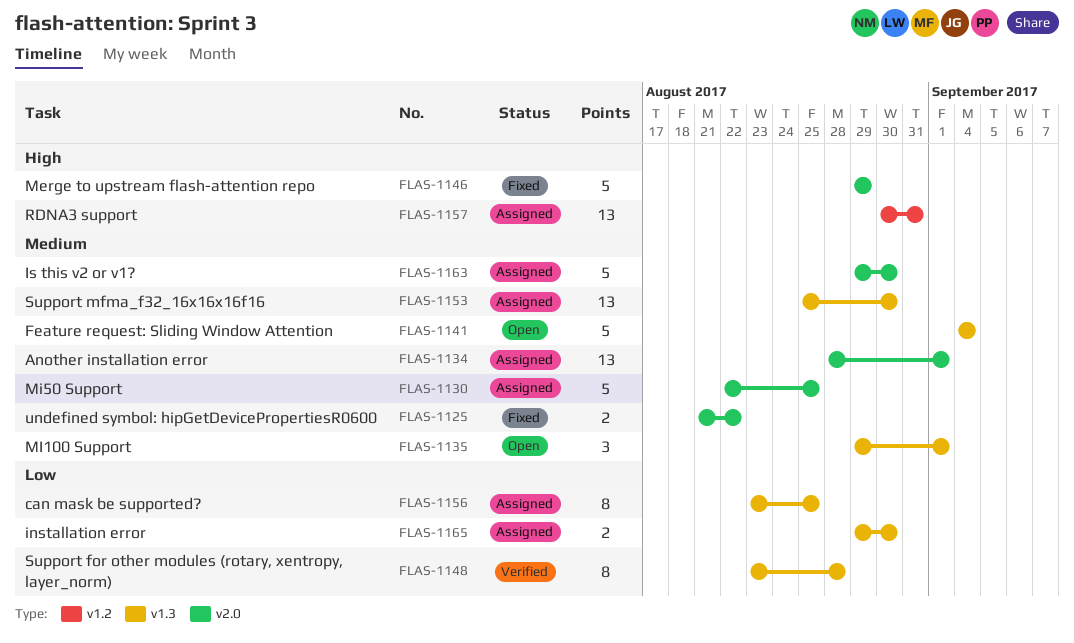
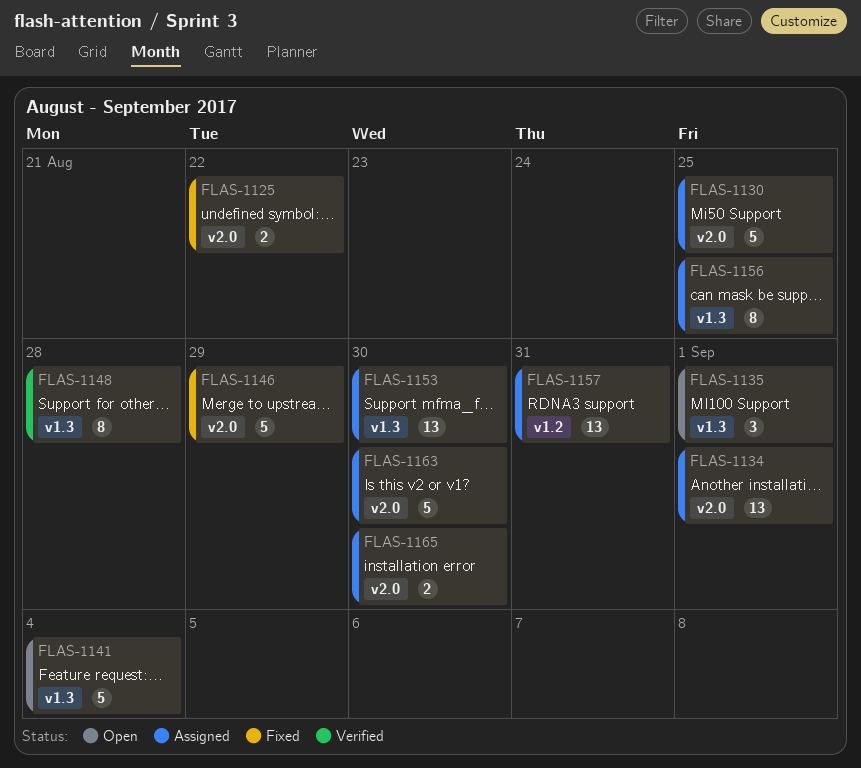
FLAS-1165, label: v1.3 -> v2.0

